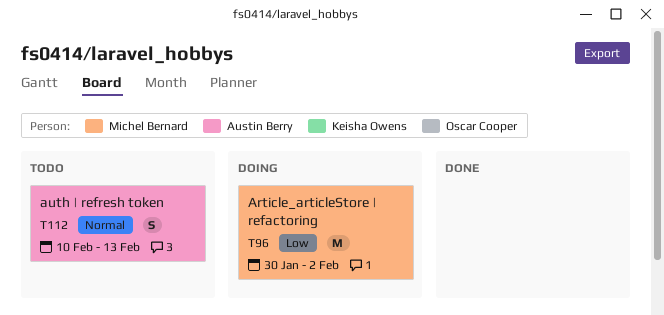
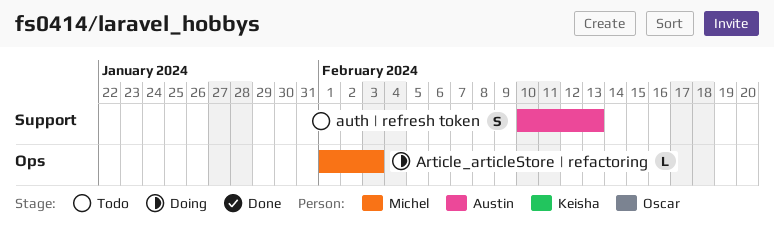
Article_articleStore | refactoring, estimate: M -> L
Article_articleStore | refactoring, start: Jan 30 -> Feb 1
Article_articleStore | refactoring, due: Feb 2 -> Feb 3

